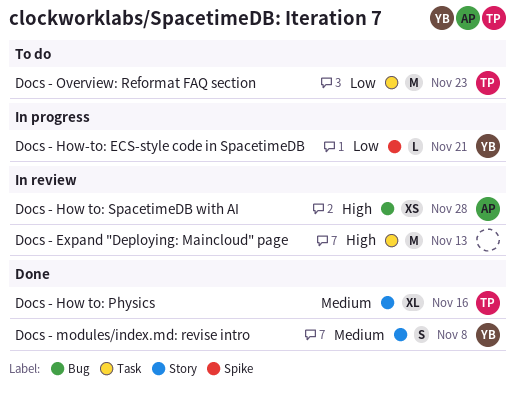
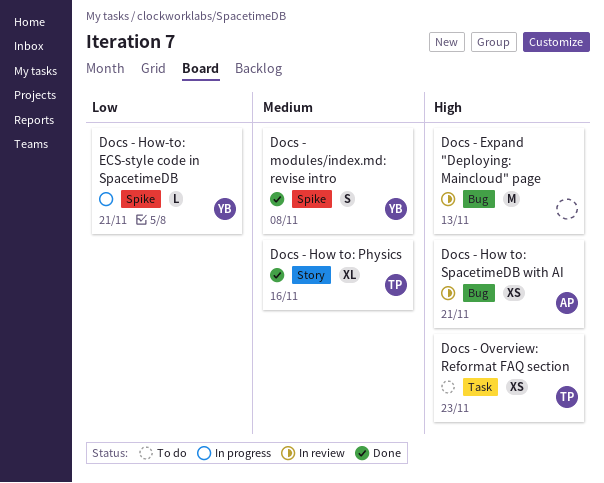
Docs - Expand "Deploying: Maincloud" page, label: Task -> Bug
Docs - How to: SpacetimeDB with AI, due: Nov 28 -> Nov 21
Docs - modules/index.md: revise intro, label: Story -> Spike
Docs - Overview: Reformat FAQ section, priority: Low -> High
Docs - Overview: Reformat FAQ section, estimate: M -> XS

